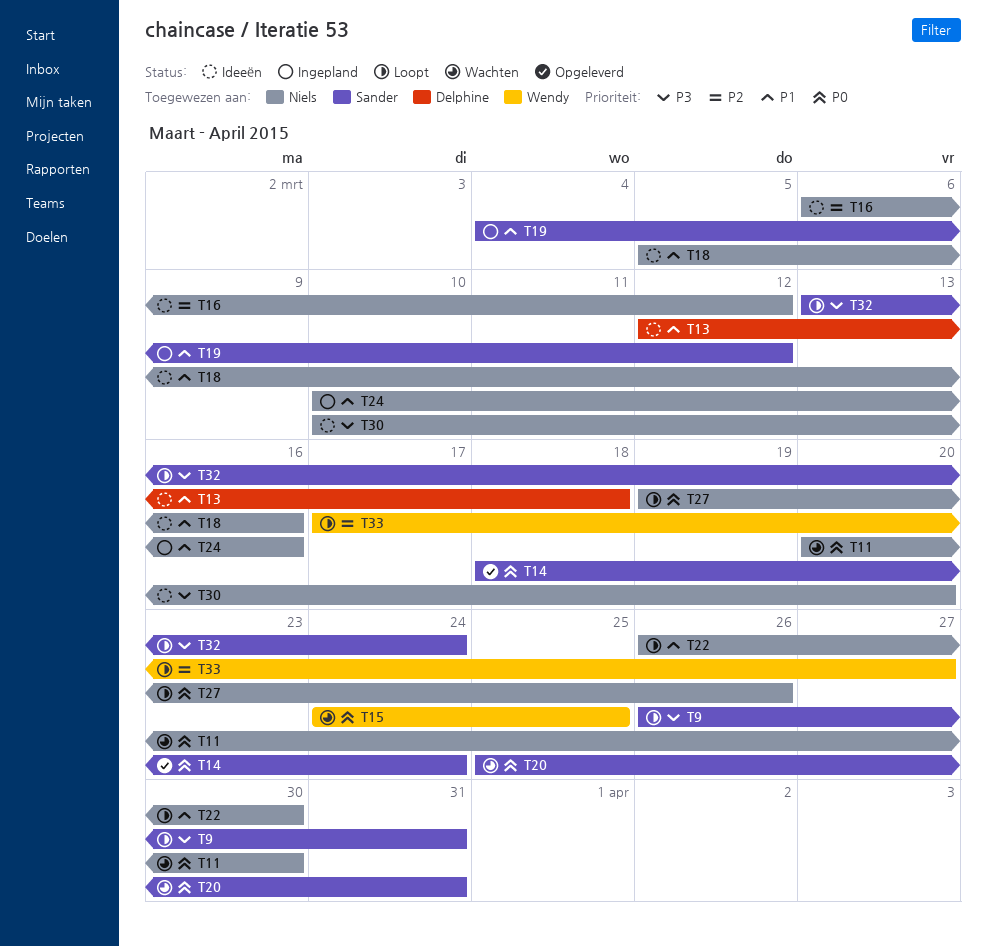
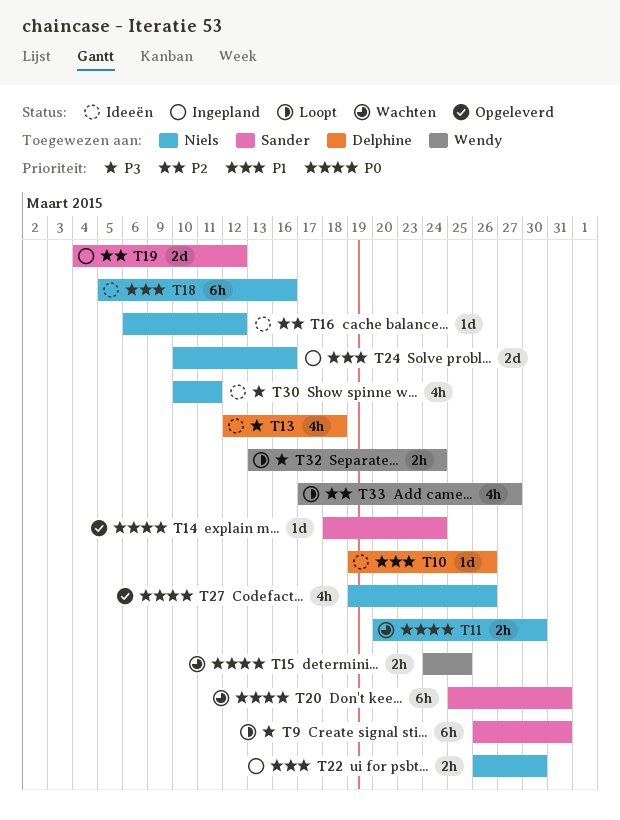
T10: none -> present
T13, priority: P1 -> P3
T19, priority: P1 -> P2
T22, status: Loopt -> Ingepland
T27, status: Loopt -> Opgeleverd
T30, due: Mar 20 -> Mar 11
T32, owner: Sander -> Wendy

